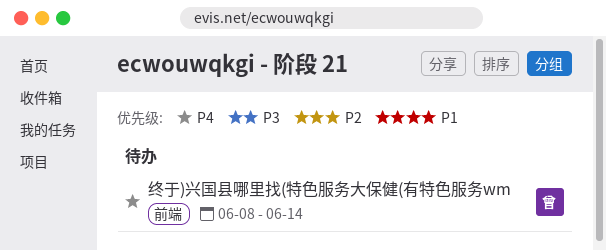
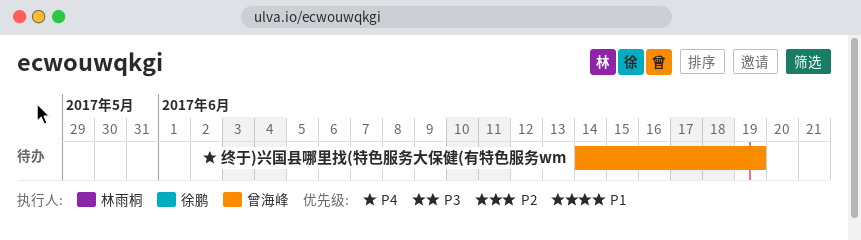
终于)兴国县哪里找(特色服务大保健(有特色服务wm, start: Jun 8 -> Jun 14
终于)兴国县哪里找(特色服务大保健(有特色服务wm, due: Jun 14 -> Jun 19

